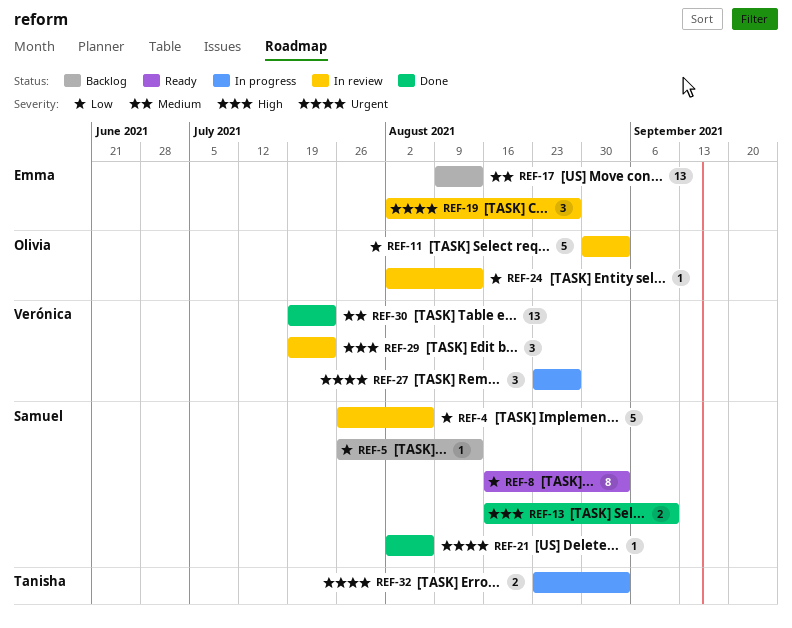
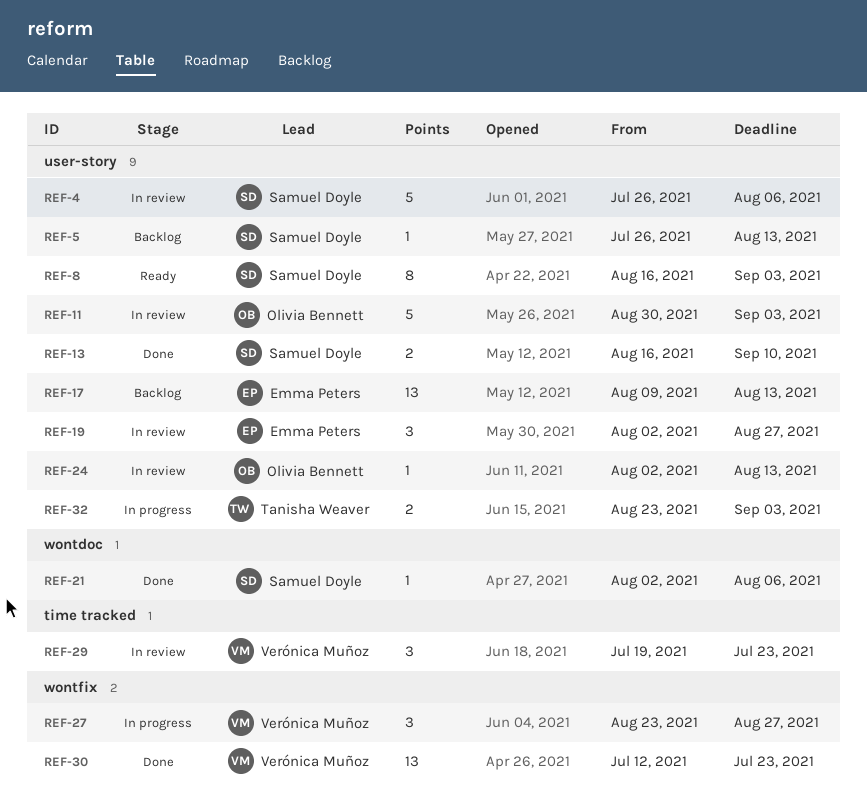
REF-30, start: Jul 19 -> Jul 12

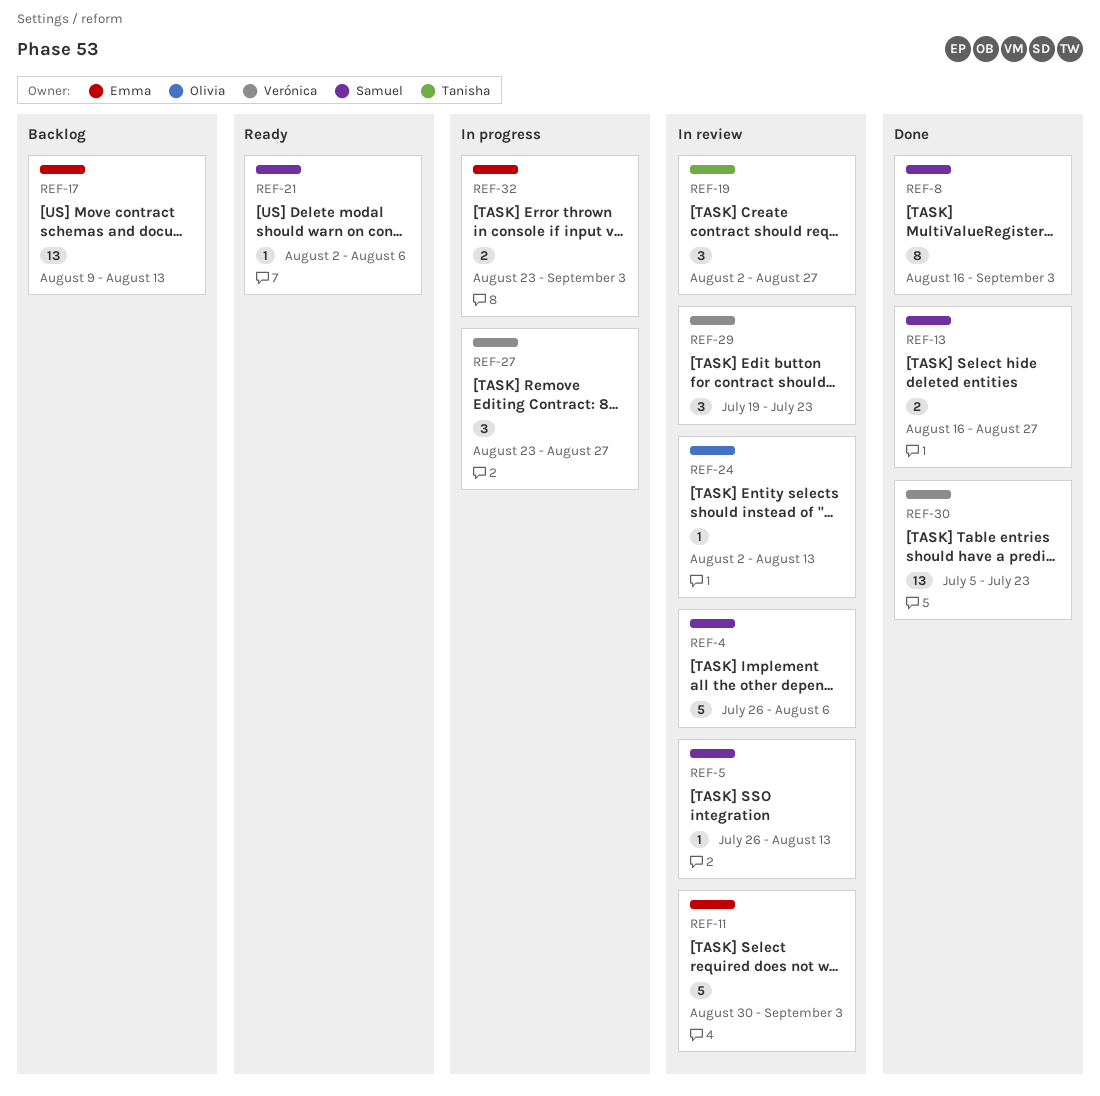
REF-5, status: Backlog -> In review
REF-8, status: Ready -> Done
REF-11, owner: Olivia Bennett -> Emma Peters
REF-13, due: Sep 10 -> Aug 27
REF-19, owner: Emma Peters -> Tanisha Weaver
REF-21, status: Done -> Ready
REF-30, start: Jul 12 -> Jul 5
REF-32, owner: Tanisha Weaver -> Emma Peters

